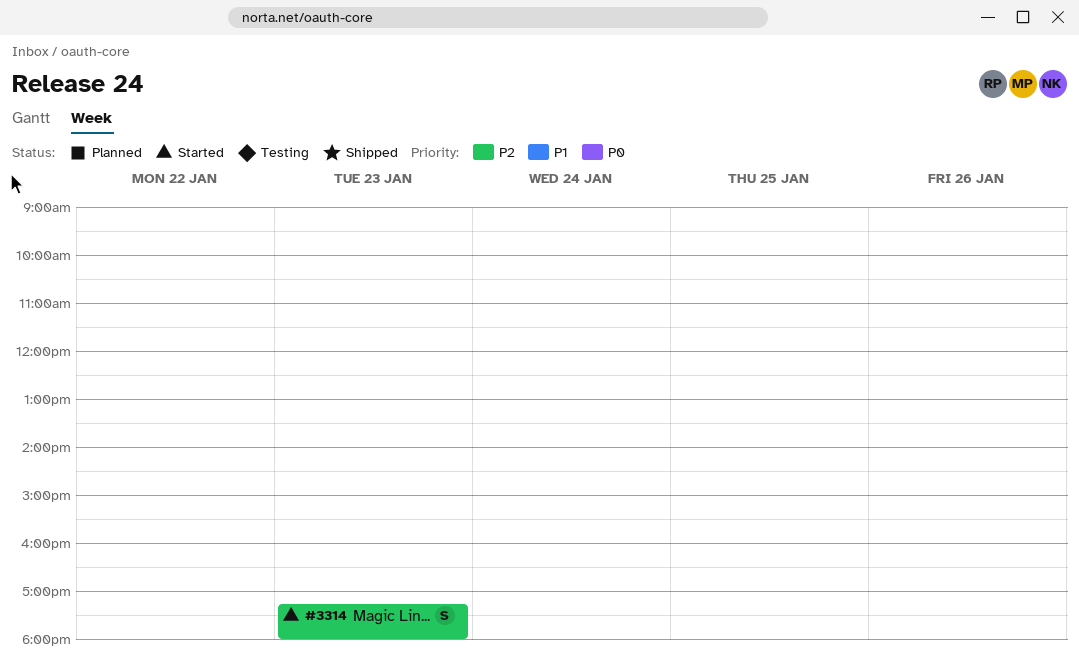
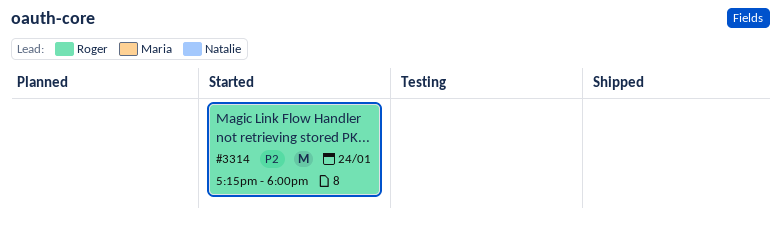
#3314, estimate: S -> M
#3314, day: Jan 23 -> Jan 24

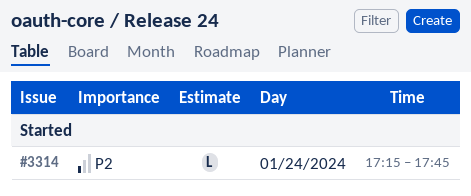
#3314, estimate: M -> L
#3314, ends: 18:00 -> 17:45

